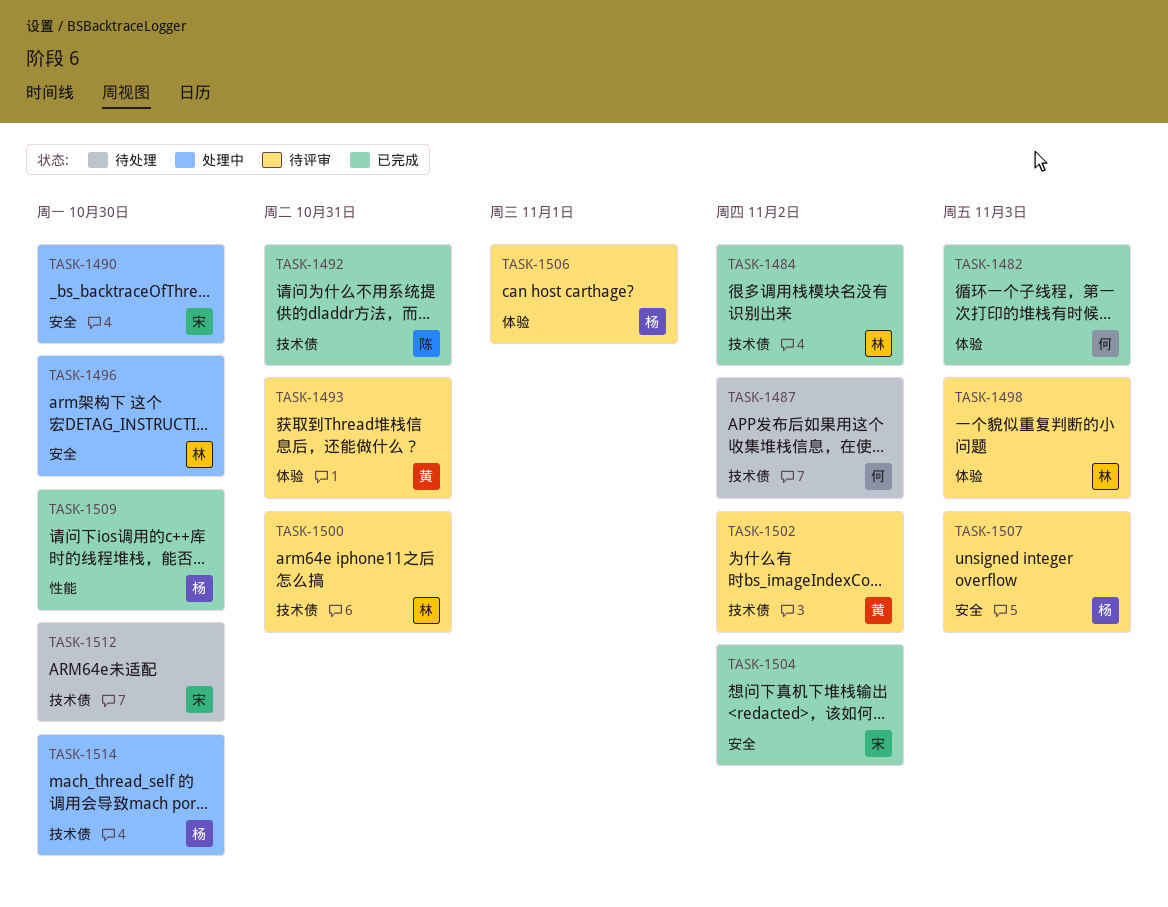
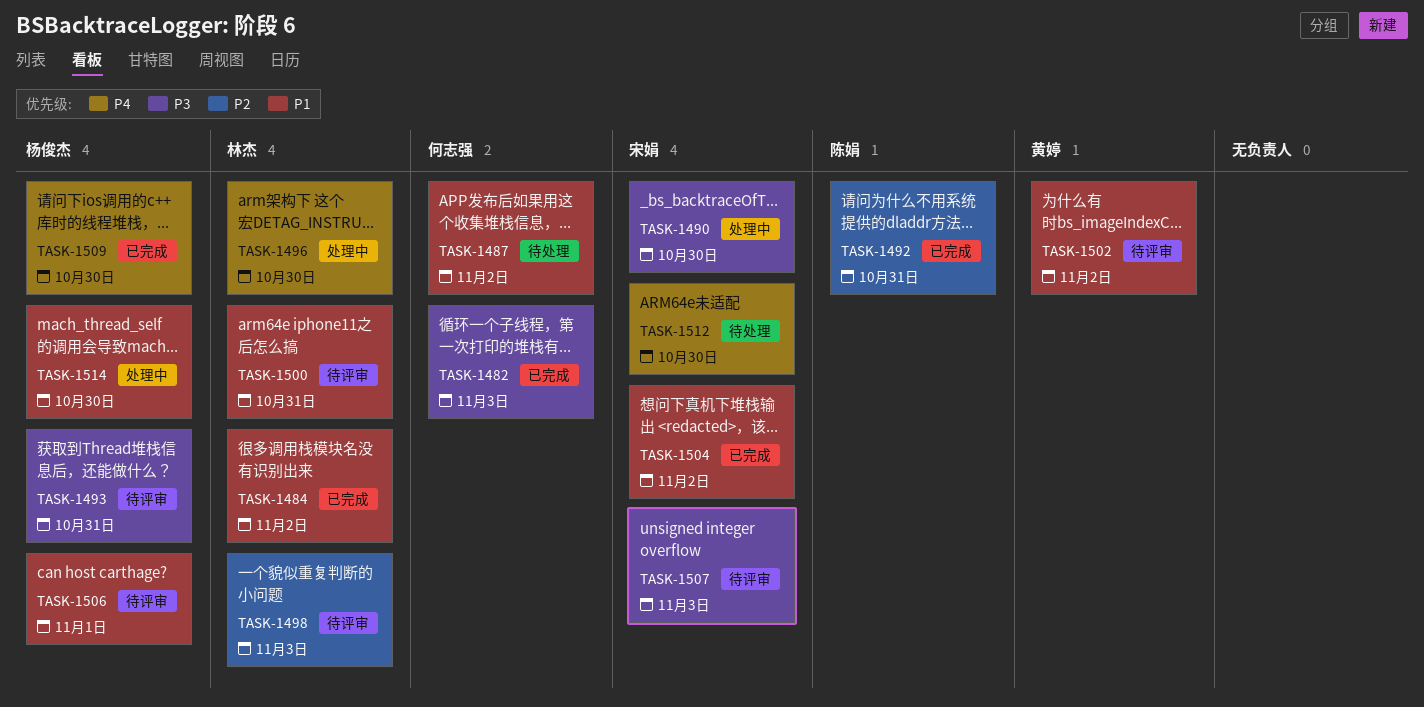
TASK-1493, owner: 黄婷 -> 杨俊杰
TASK-1507, owner: 杨俊杰 -> 宋娟

